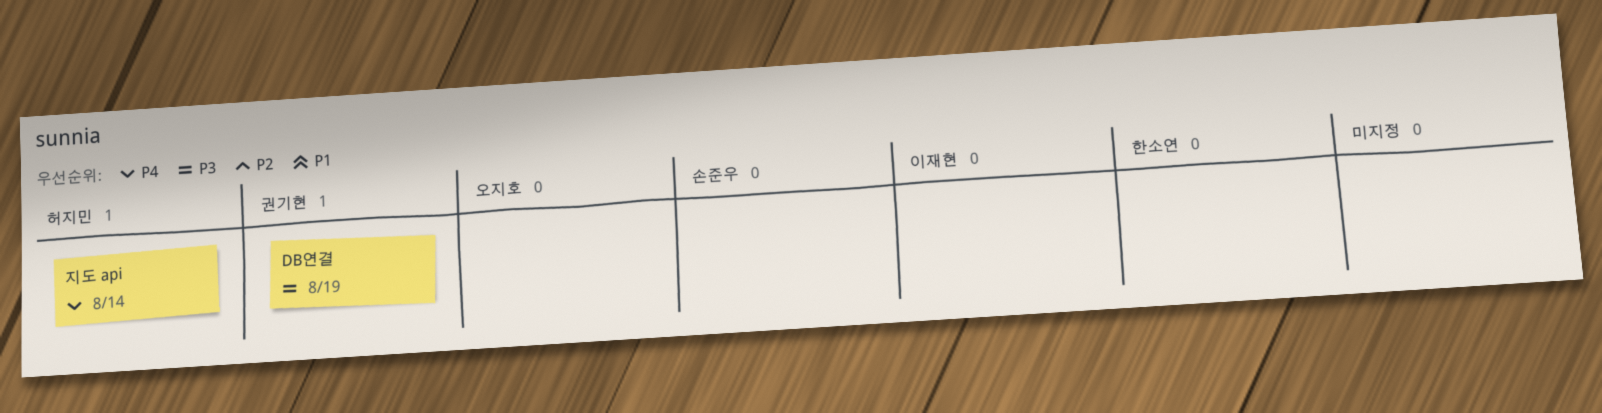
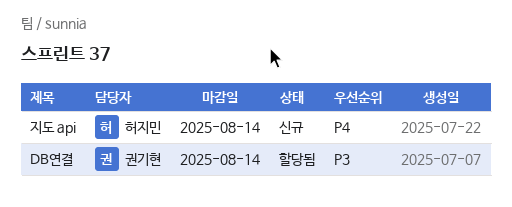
DB연결, due: Aug 19 -> Aug 14

